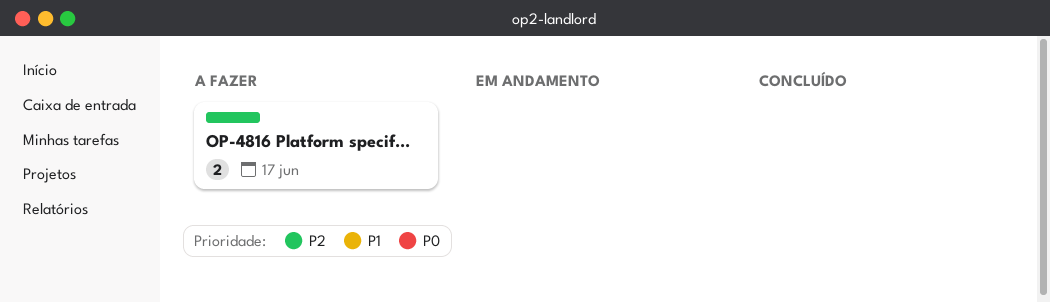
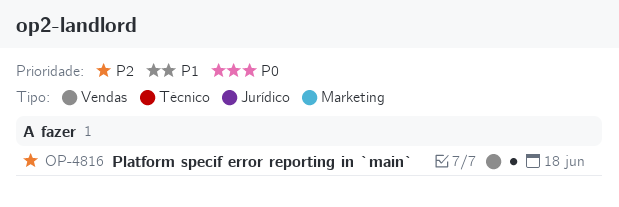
OP-4816, estimate: 2 -> 1
OP-4816, due: Jun 17 -> Jun 18

